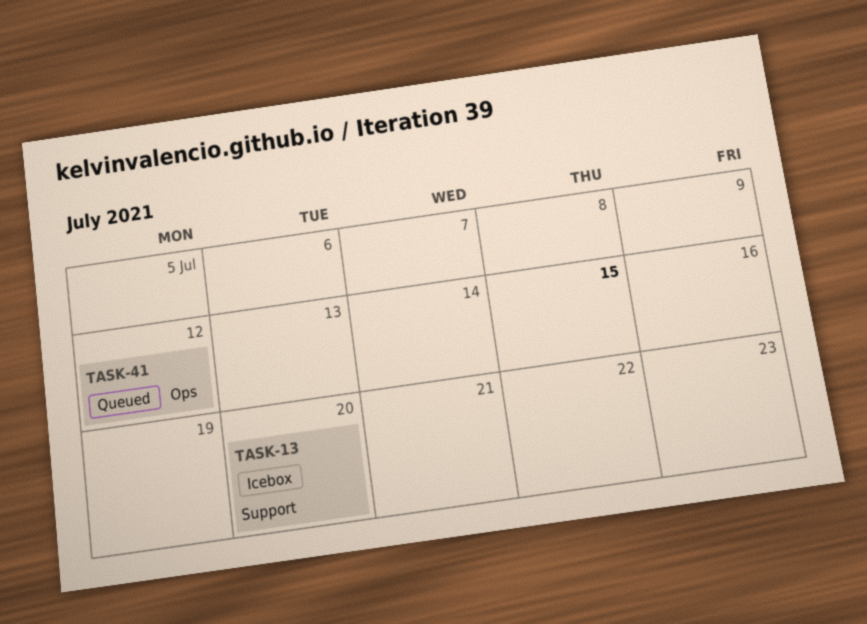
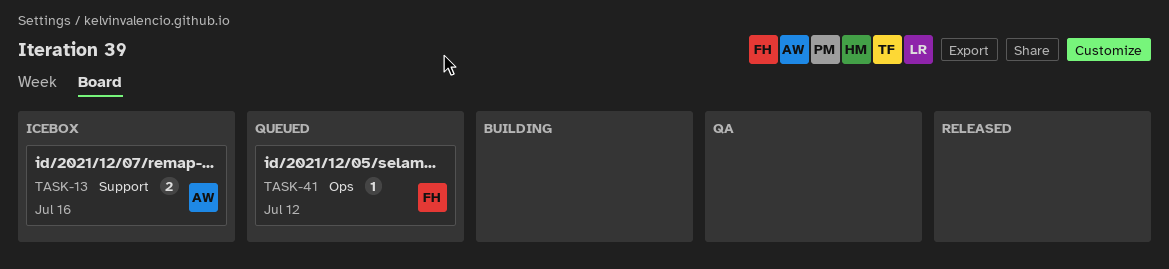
TASK-13, due: Jul 20 -> Jul 16

